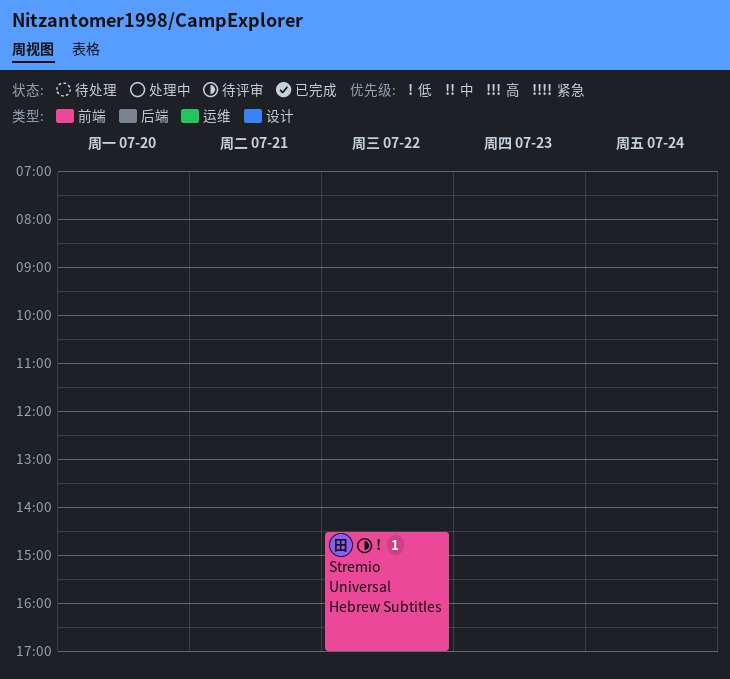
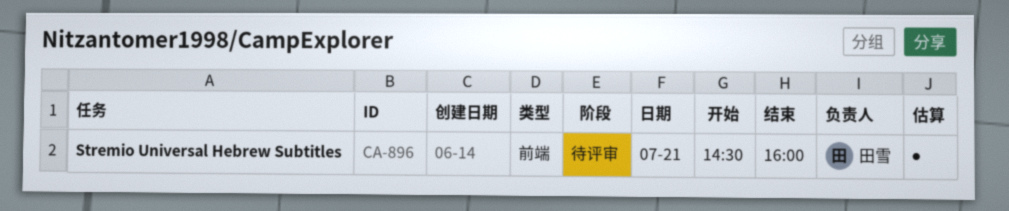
Stremio Universal Hebrew Subtitles, day: Jul 22 -> Jul 21
Stremio Universal Hebrew Subtitles, ends: 17:00 -> 16:00

